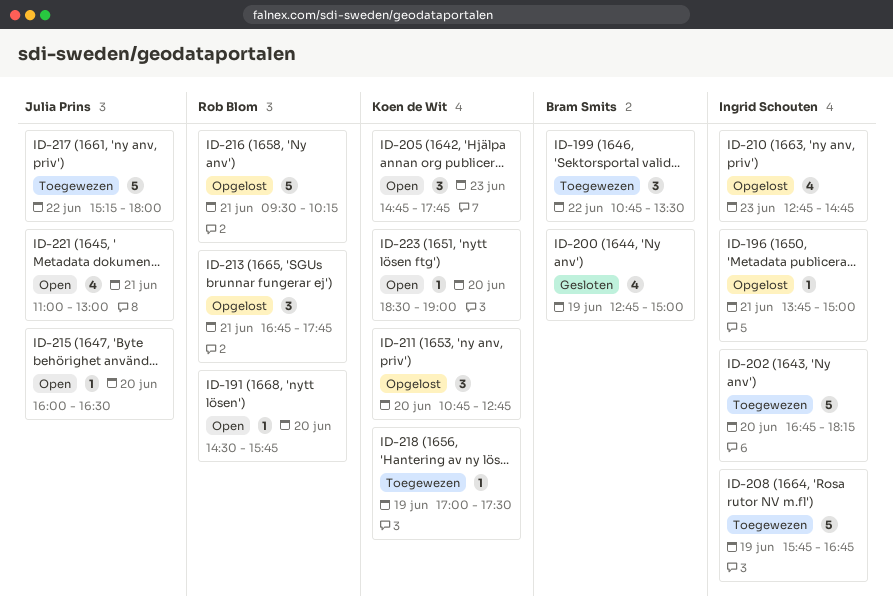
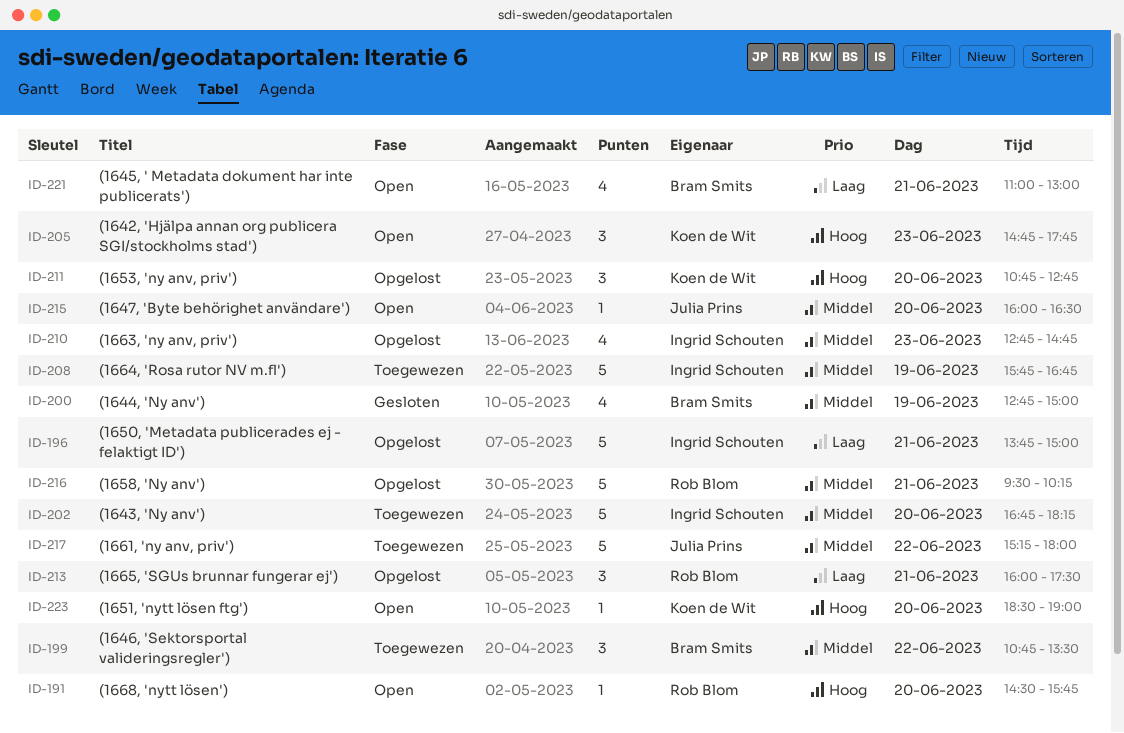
ID-196, estimate: 1 -> 5
ID-213, begins: 16:45 -> 16:00
ID-213, ends: 17:45 -> 17:30
ID-218: present -> none
ID-221, owner: Julia Prins -> Bram Smits

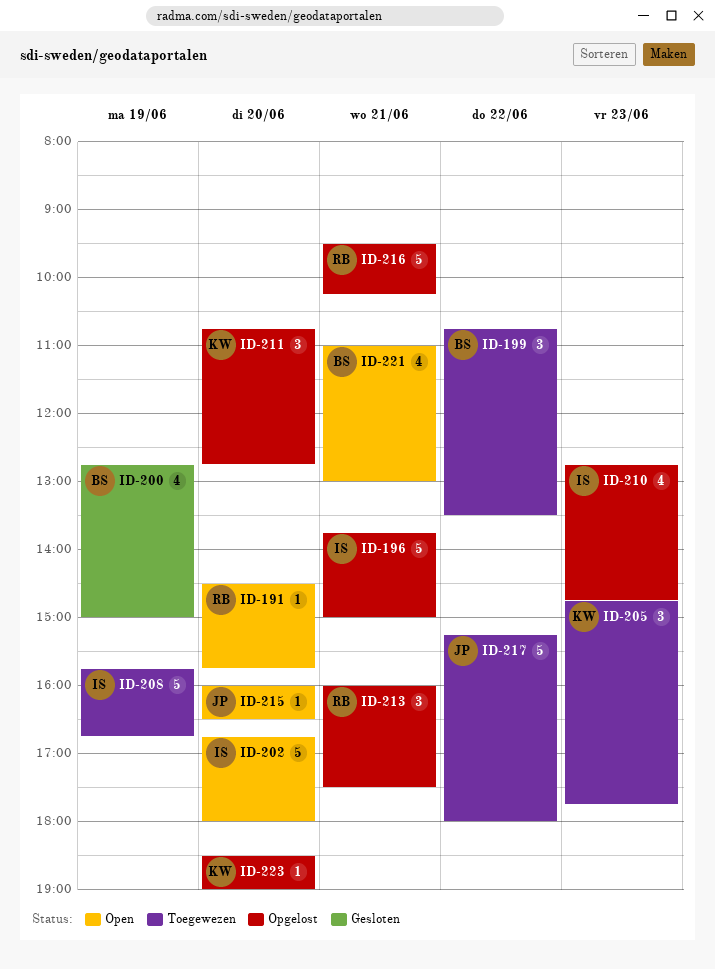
ID-202, status: Toegewezen -> Open
ID-202, ends: 18:15 -> 18:00
ID-205, status: Open -> Toegewezen
ID-223, status: Open -> Opgelost

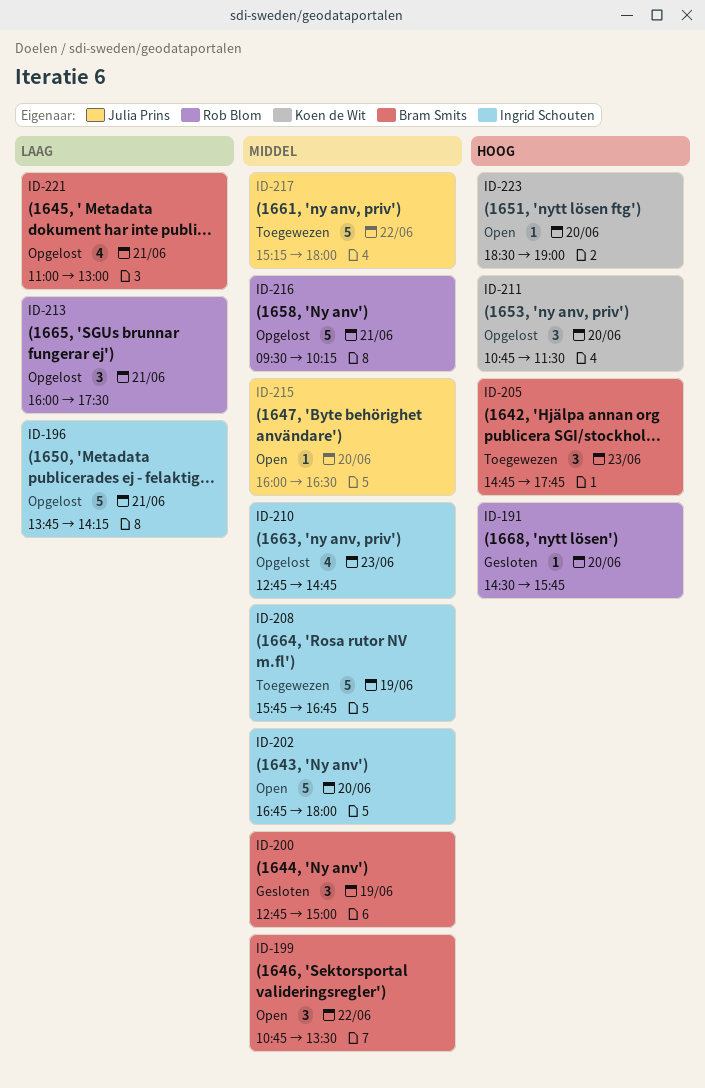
ID-191, status: Open -> Gesloten
ID-196, ends: 15:00 -> 14:15
ID-199, status: Toegewezen -> Open
ID-200, estimate: 4 -> 3
ID-205, owner: Koen de Wit -> Bram Smits
ID-211, ends: 12:45 -> 11:30
ID-221, status: Open -> Opgelost
ID-223, status: Opgelost -> Open

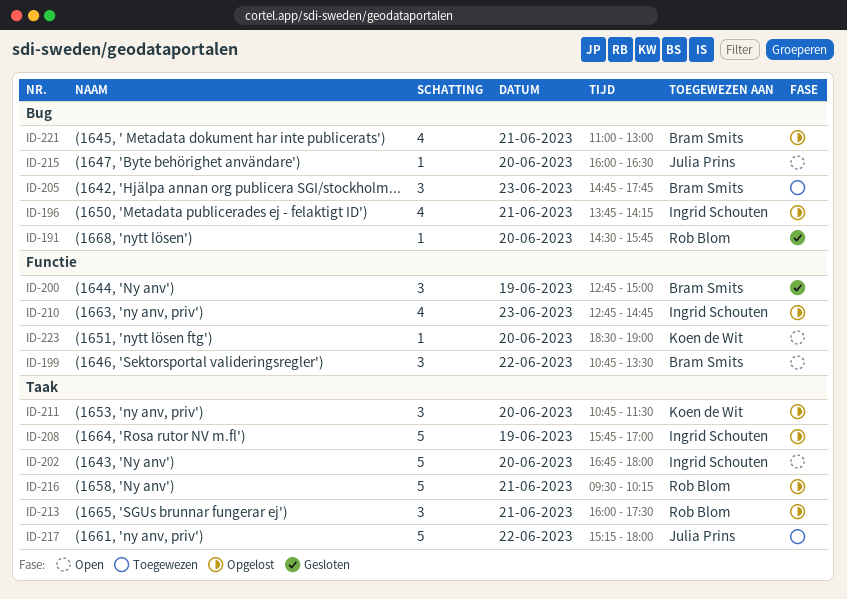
ID-196, estimate: 5 -> 4
ID-208, status: Toegewezen -> Opgelost
ID-208, ends: 16:45 -> 17:00

